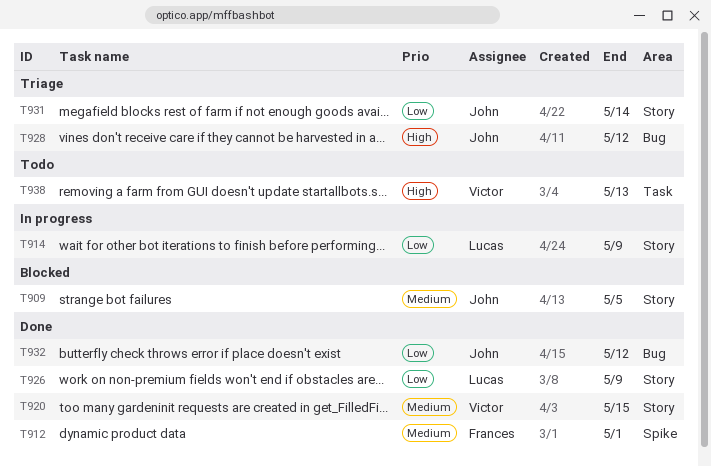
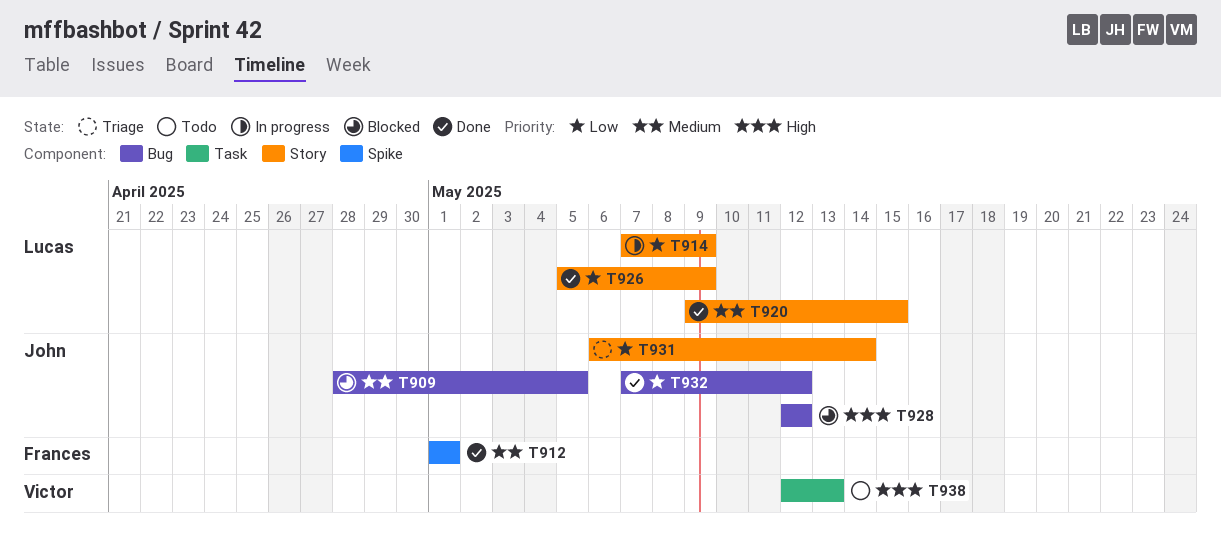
T909, label: Story -> Bug
T920, owner: Victor -> Lucas
T928, status: Triage -> Blocked

